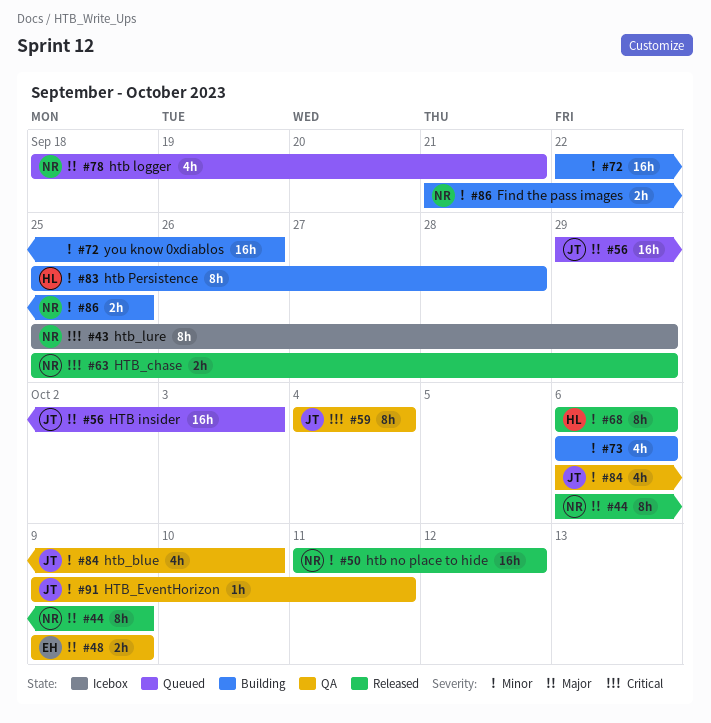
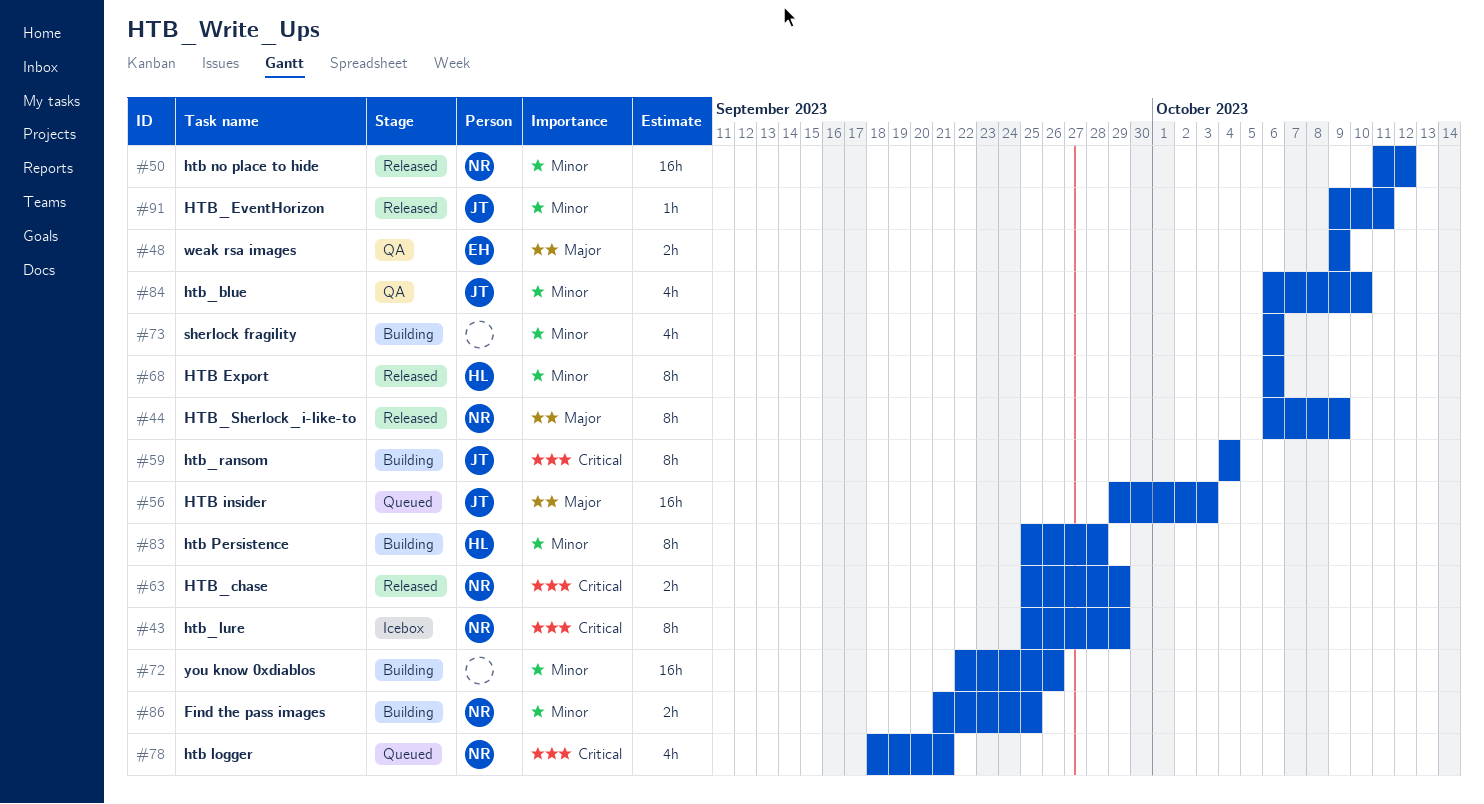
#59, status: QA -> Building
#78, priority: Major -> Critical
#91, status: QA -> Released

